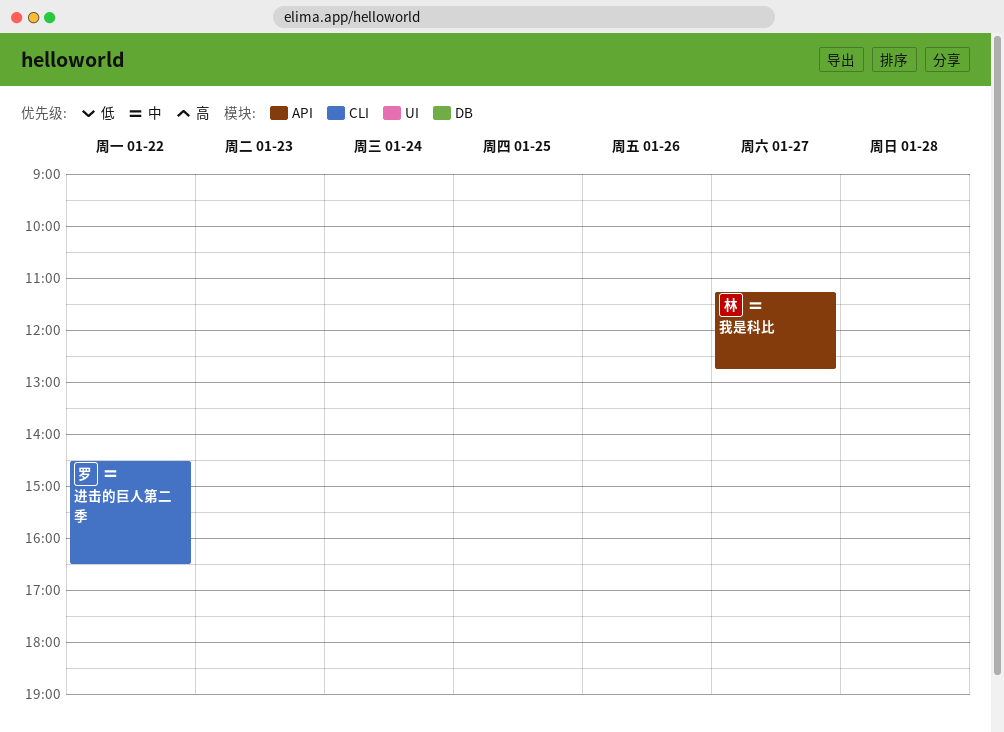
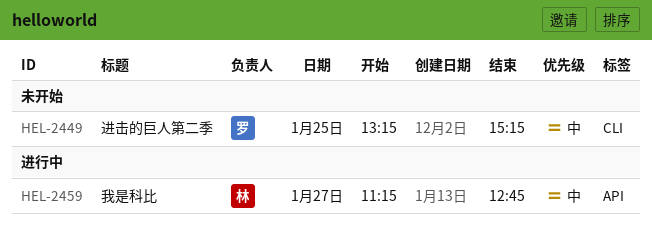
进击的巨人第二季, day: Jan 22 -> Jan 25
进击的巨人第二季, begins: 14:30 -> 13:15
进击的巨人第二季, ends: 16:30 -> 15:15

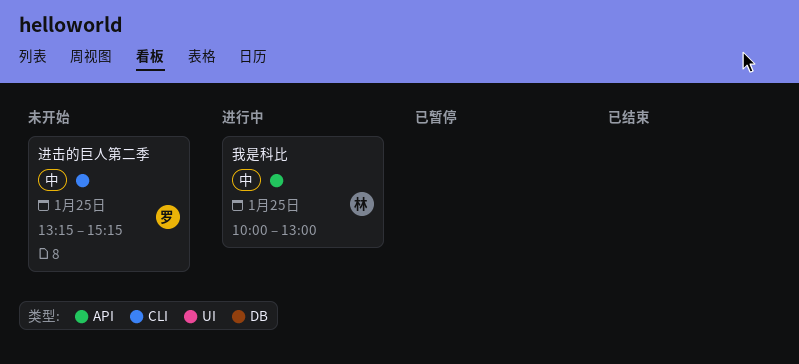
我是科比, day: Jan 27 -> Jan 25
我是科比, begins: 11:15 -> 10:00
我是科比, ends: 12:45 -> 13:00

